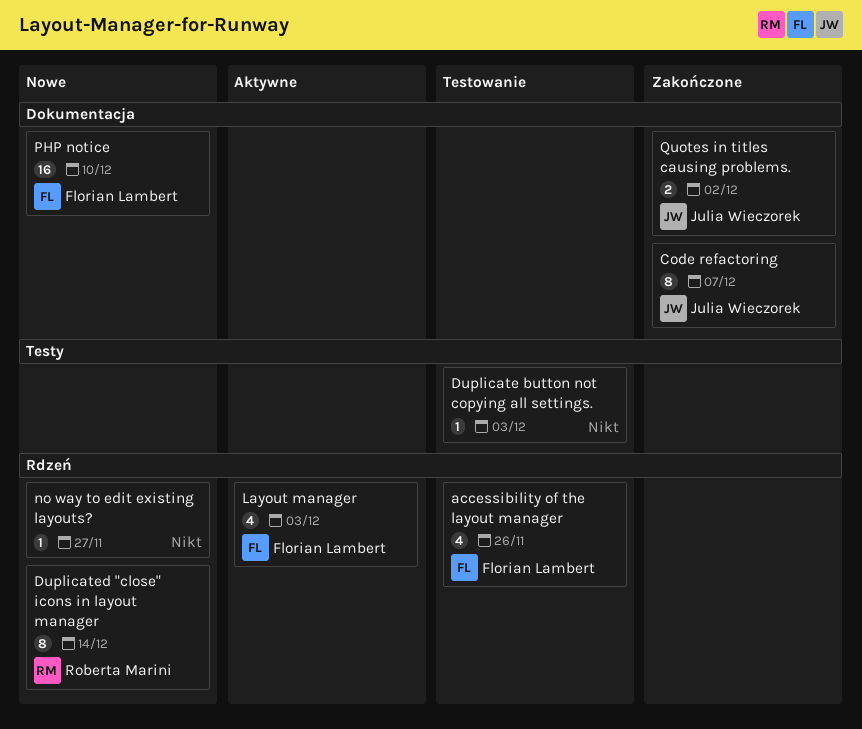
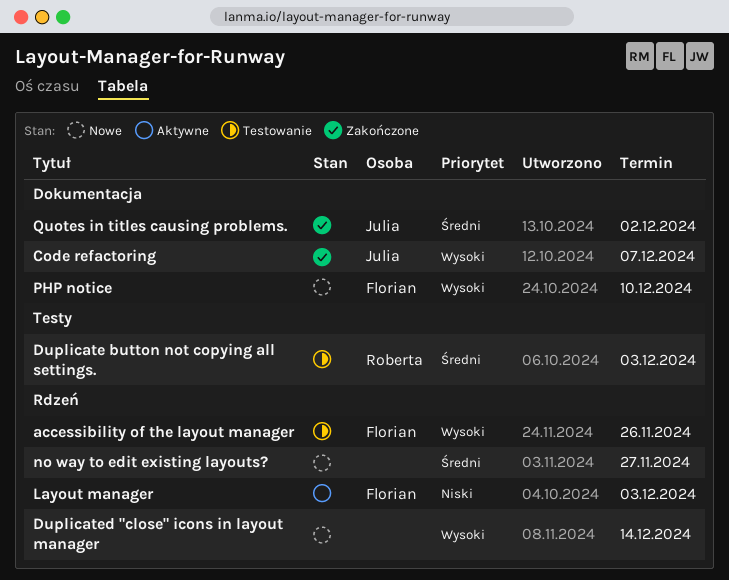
Duplicate button not copying all settings., owner: none -> Roberta Marini
Duplicated "close" icons in layout manager, owner: Roberta Marini -> none

